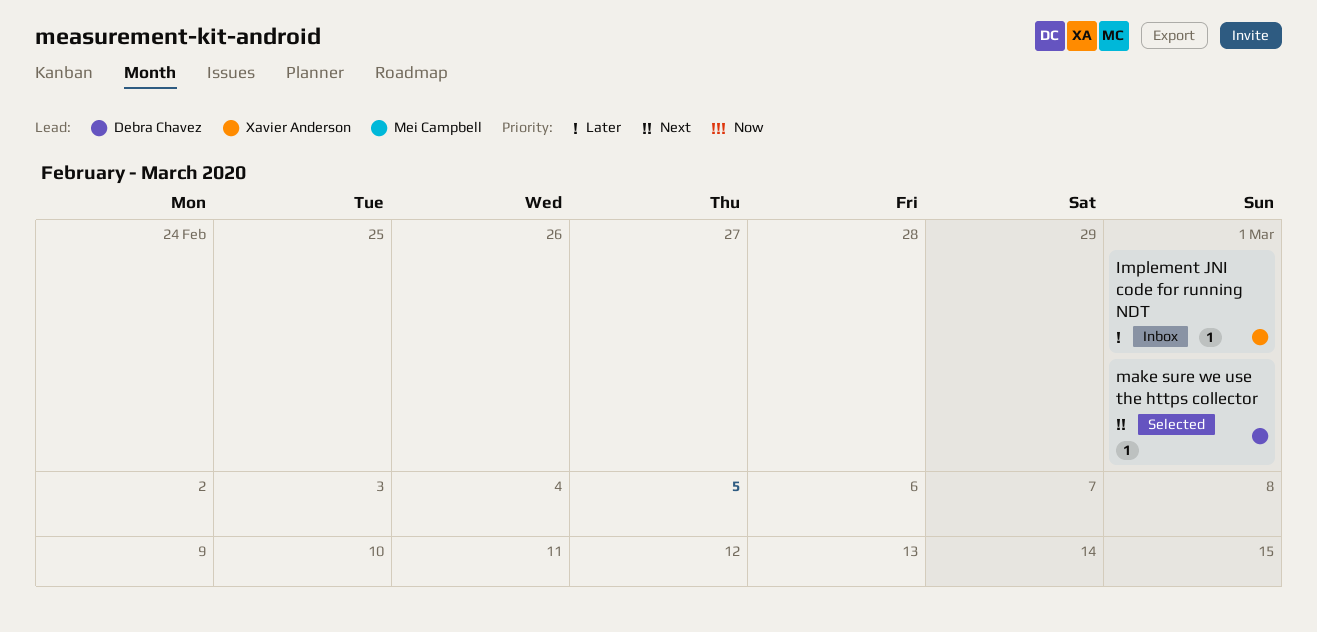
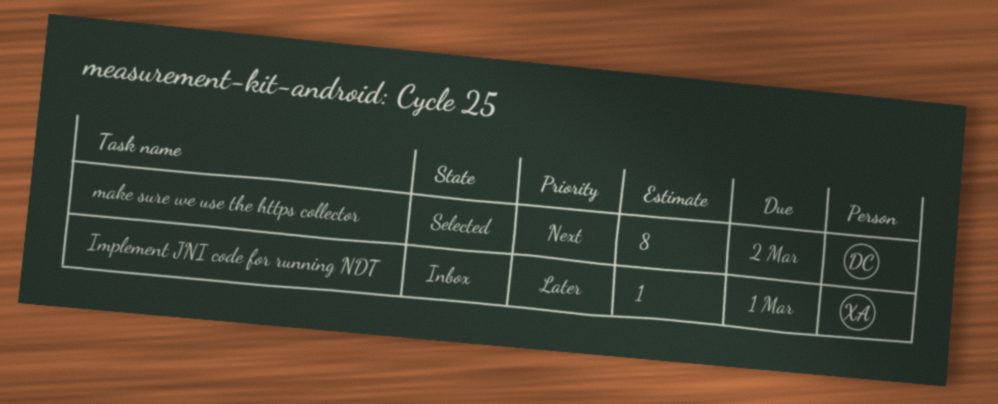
make sure we use the https collector, estimate: 1 -> 8
make sure we use the https collector, due: Mar 1 -> Mar 2

